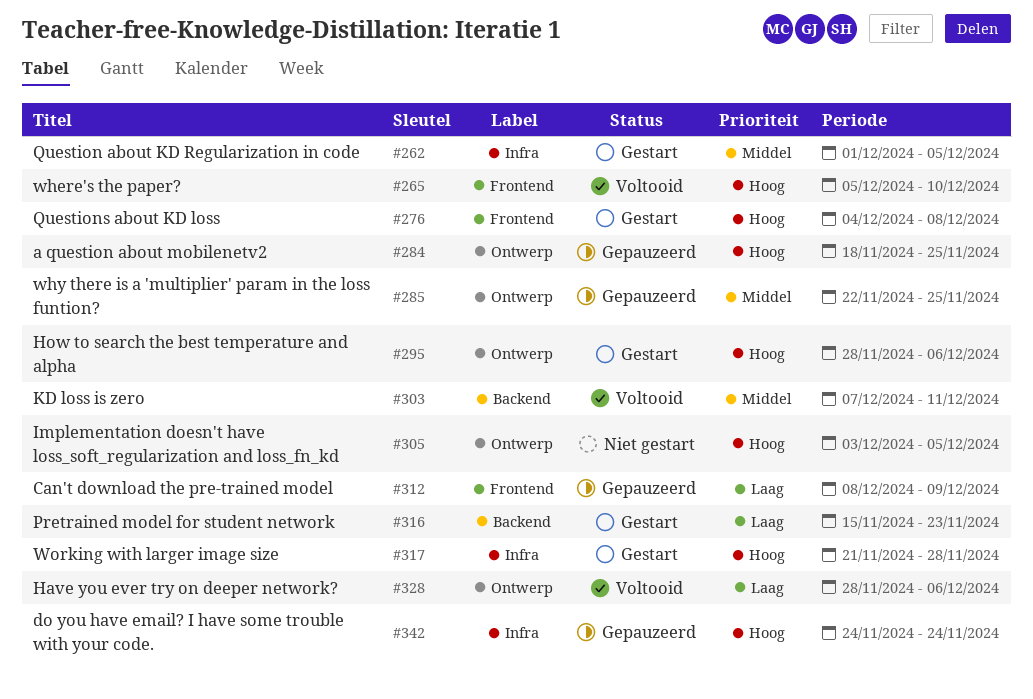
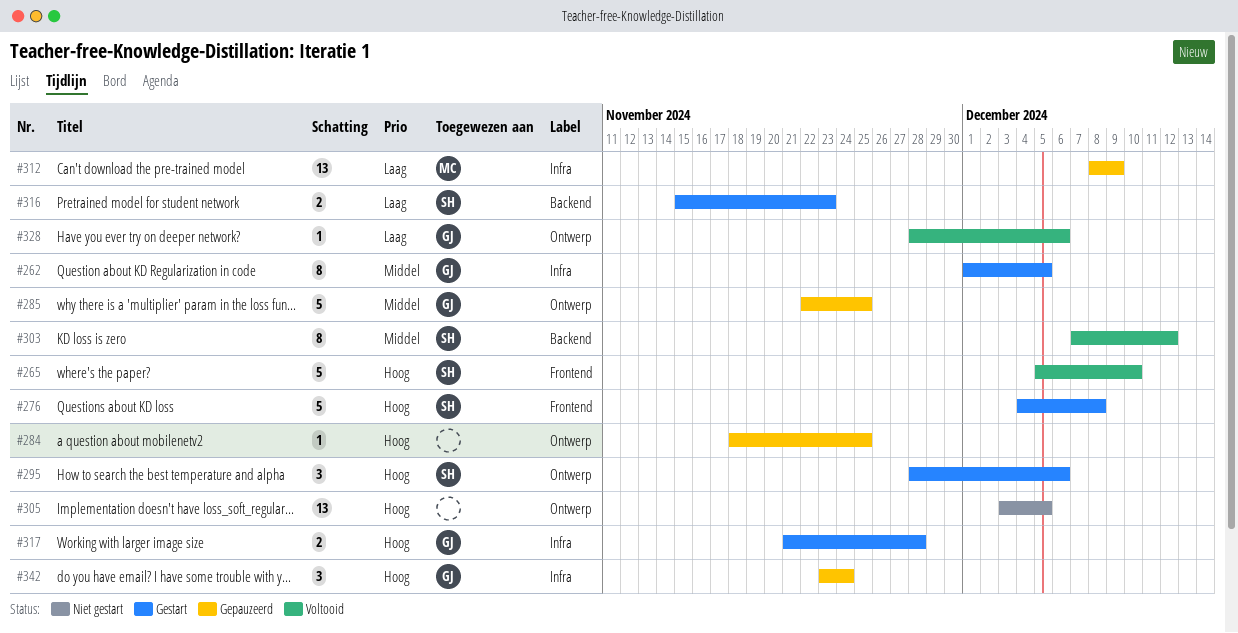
#303, due: Dec 11 -> Dec 12
#312, label: Frontend -> Infra
#342, start: Nov 24 -> Nov 23

